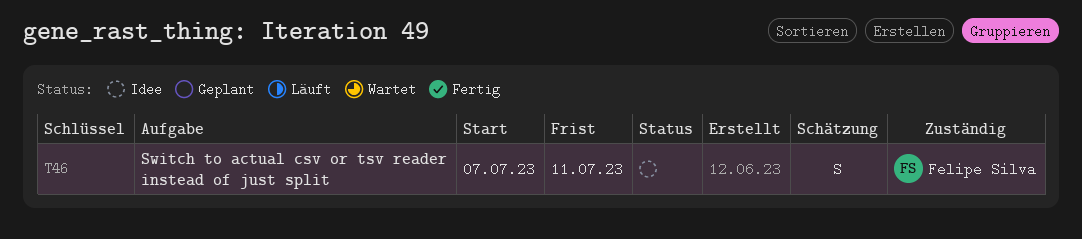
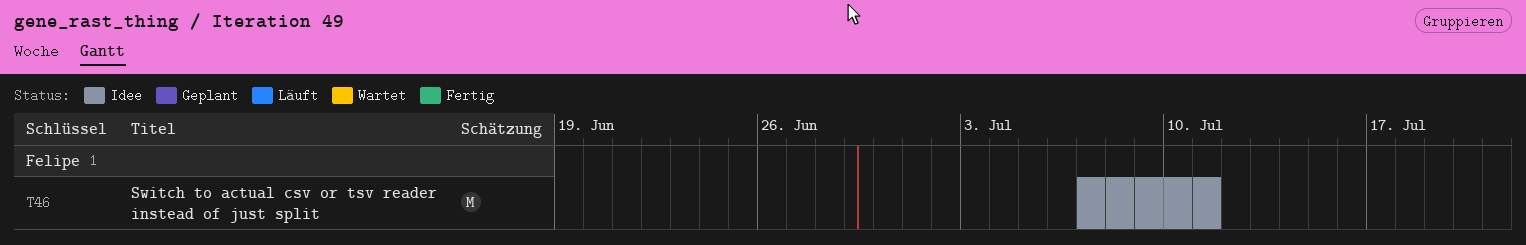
T46, estimate: S -> M

